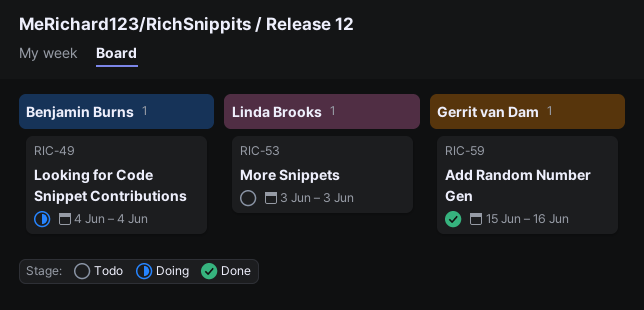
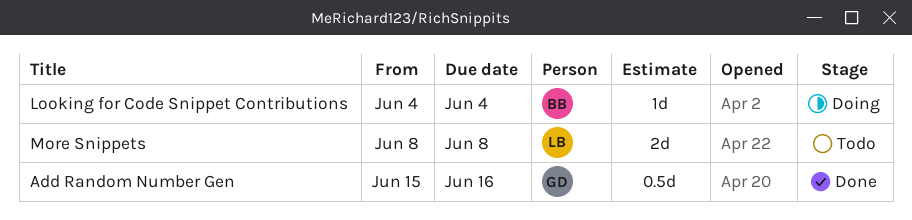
More Snippets, start: Jun 3 -> Jun 8
More Snippets, due: Jun 3 -> Jun 8

